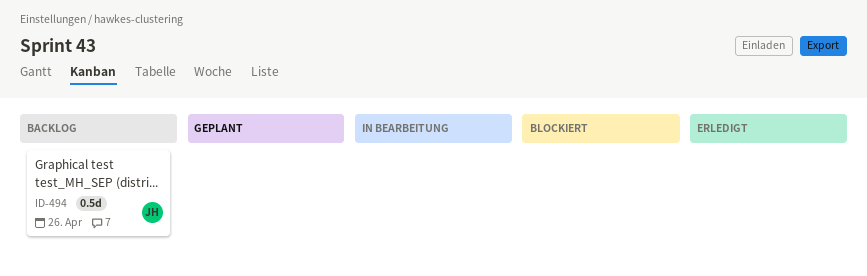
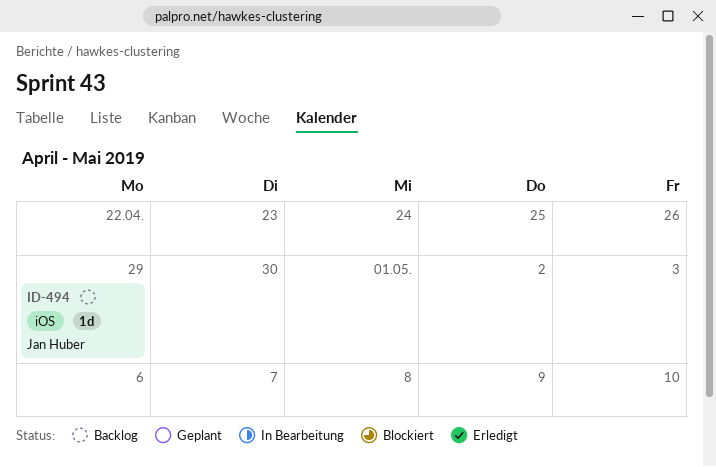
ID-494, estimate: 0.5d -> 1d
ID-494, due: Apr 26 -> Apr 29

